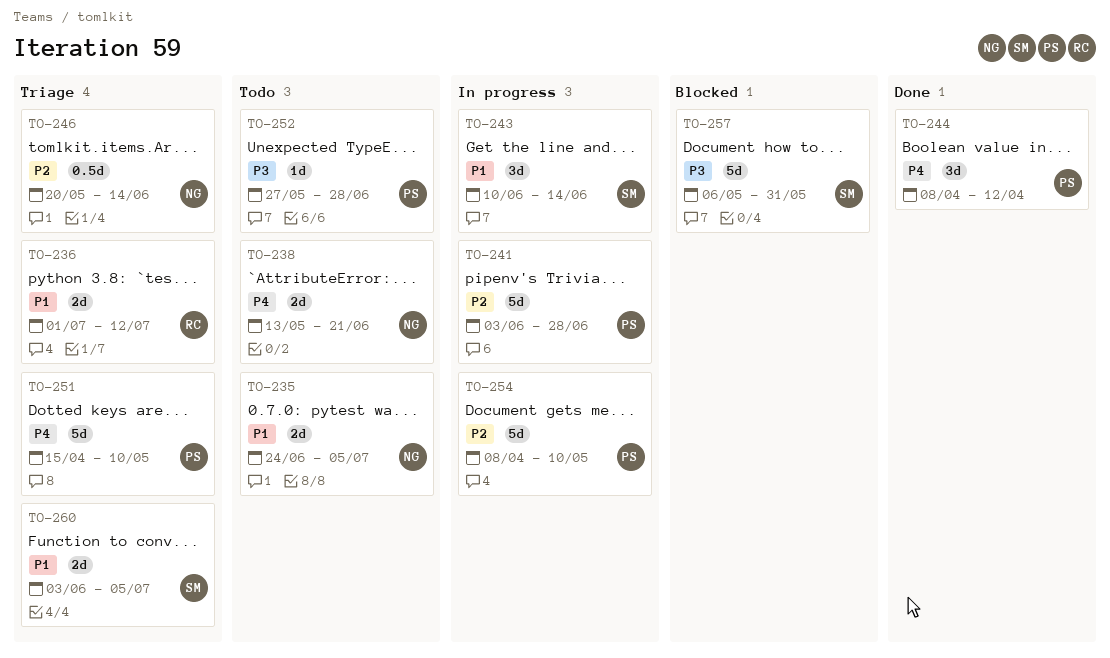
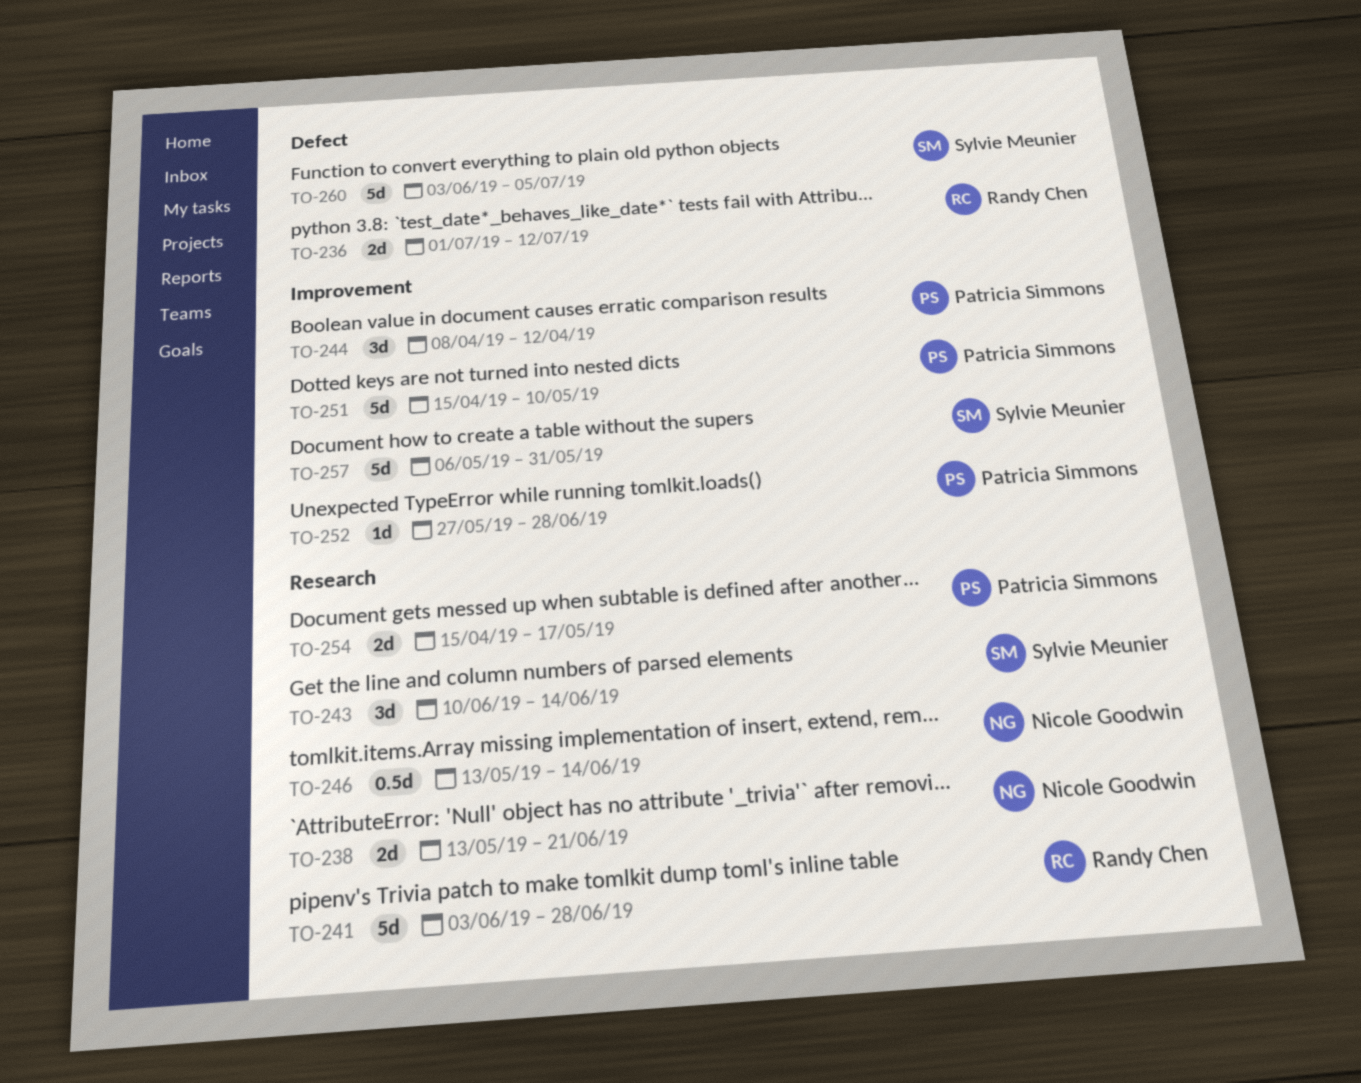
TO-235: present -> none
TO-241, owner: Patricia Simmons -> Randy Chen
TO-246, start: May 20 -> May 13
TO-254, estimate: 5d -> 2d
TO-254, start: Apr 8 -> Apr 15
TO-254, due: May 10 -> May 17
TO-260, estimate: 2d -> 5d

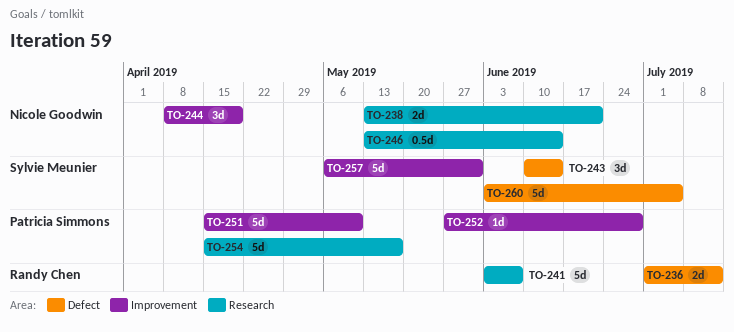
TO-241, due: Jun 28 -> Jun 7
TO-243, label: Research -> Defect
TO-244, owner: Patricia Simmons -> Nicole Goodwin
TO-244, due: Apr 12 -> Apr 19
TO-254, estimate: 2d -> 5d

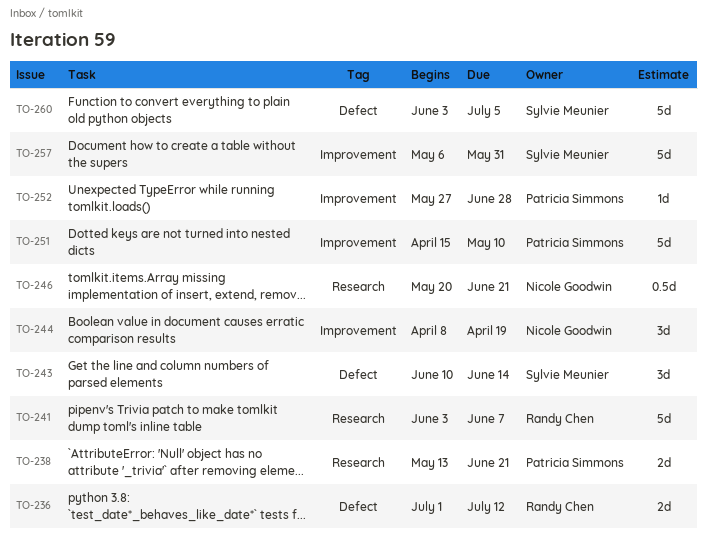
TO-238, owner: Nicole Goodwin -> Patricia Simmons
TO-246, start: May 13 -> May 20
TO-246, due: Jun 14 -> Jun 21
TO-254: present -> none

